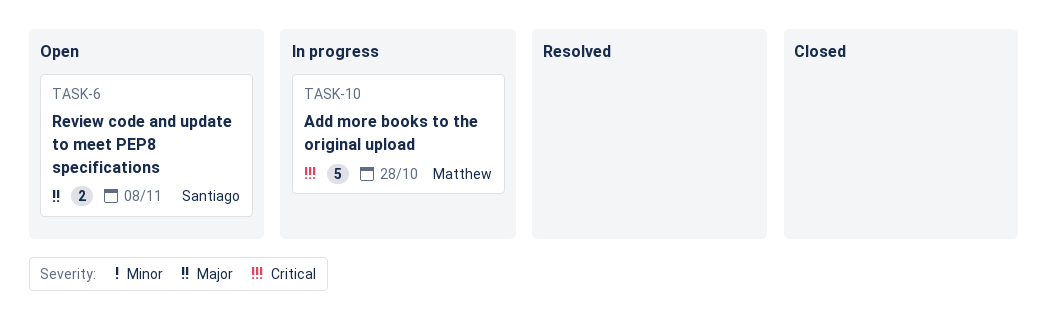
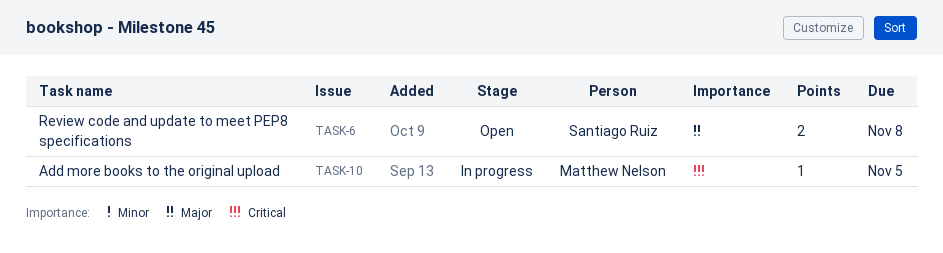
TASK-10, estimate: 5 -> 1
TASK-10, due: Oct 28 -> Nov 5

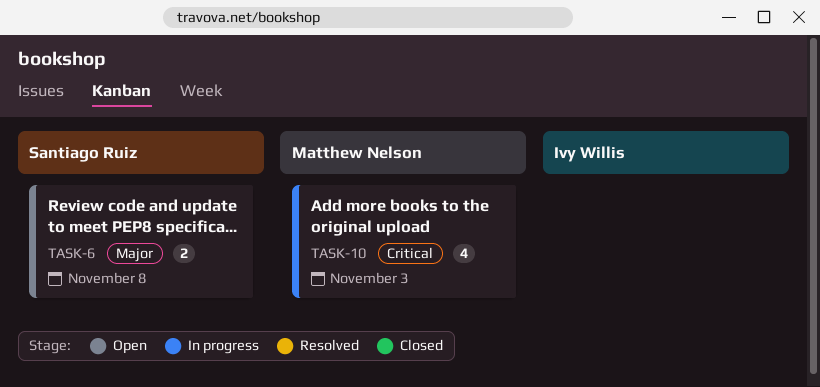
TASK-10, estimate: 1 -> 4
TASK-10, due: Nov 5 -> Nov 3

